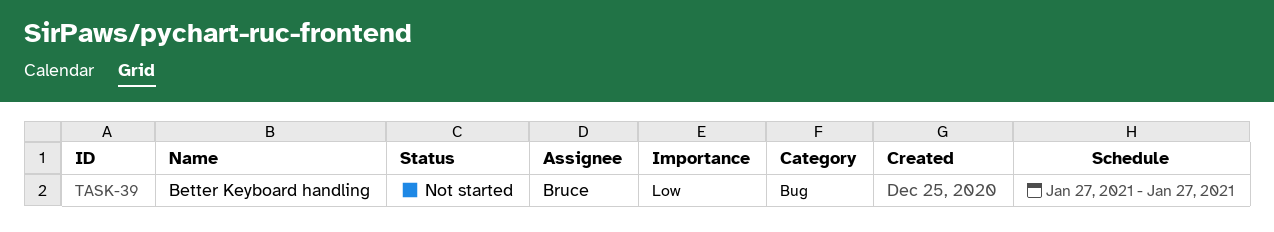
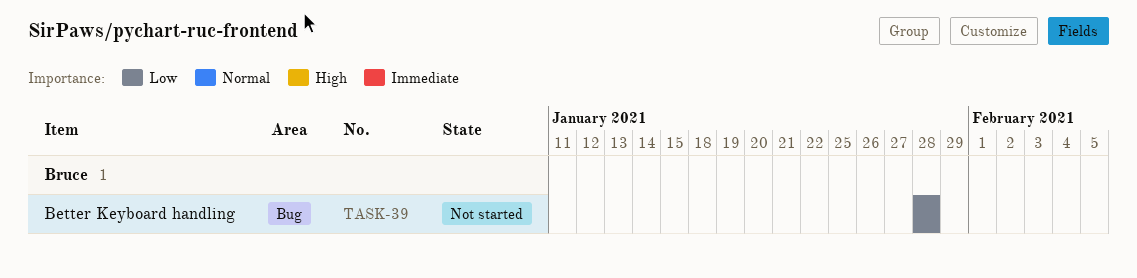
TASK-39, start: Jan 27 -> Jan 28
TASK-39, due: Jan 27 -> Jan 28

